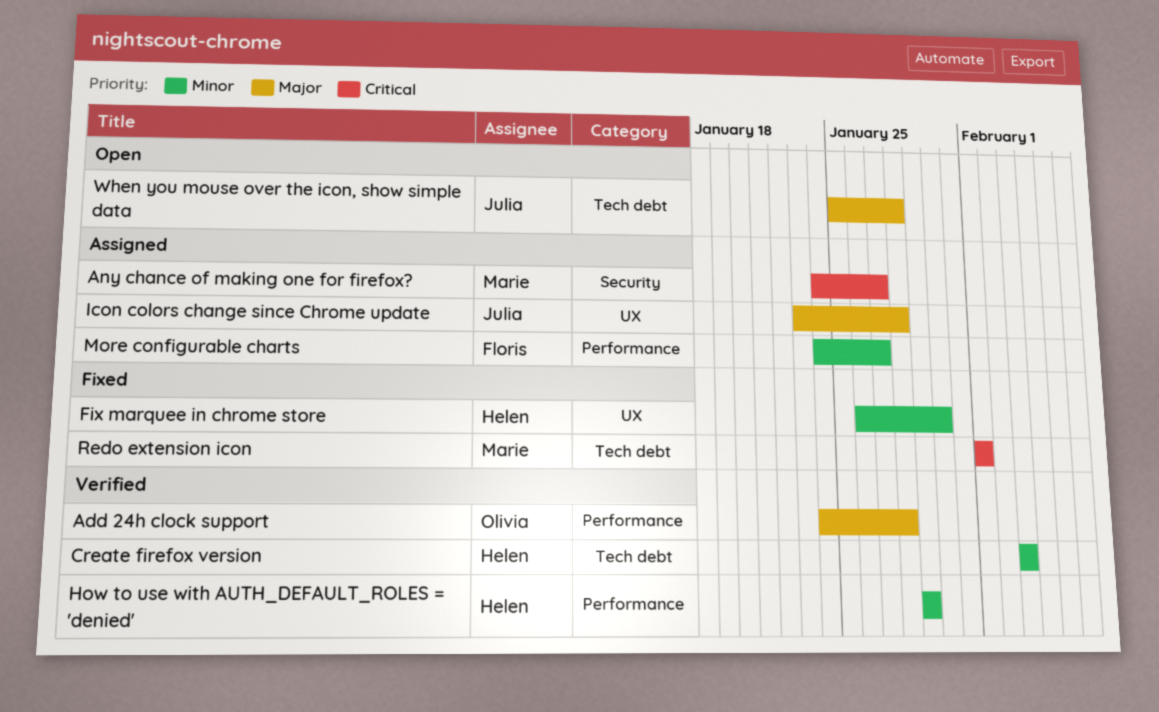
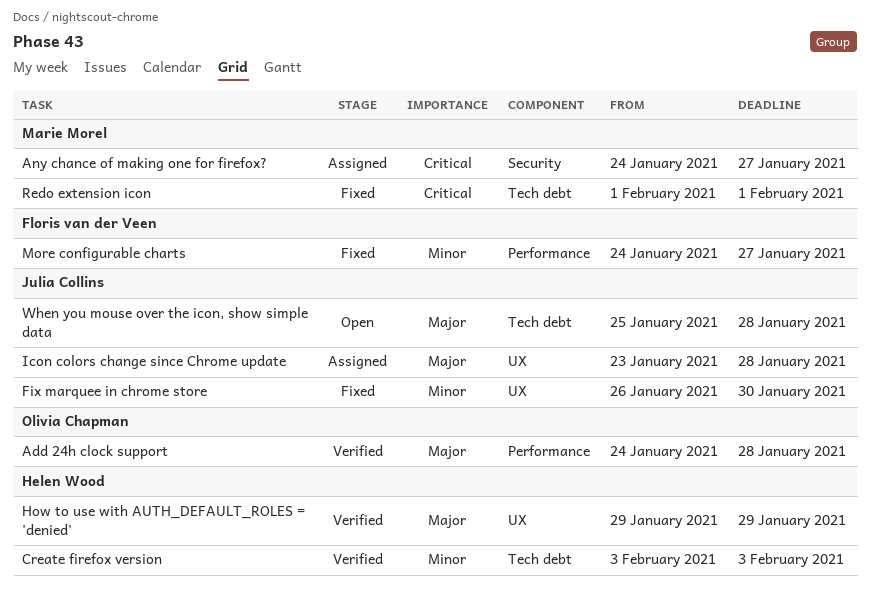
Fix marquee in chrome store, owner: Helen Wood -> Julia Collins
How to use with AUTH_DEFAULT_ROLES = 'denied', priority: Minor -> Major
How to use with AUTH_DEFAULT_ROLES = 'denied', label: Performance -> UX
More configurable charts, status: Assigned -> Fixed

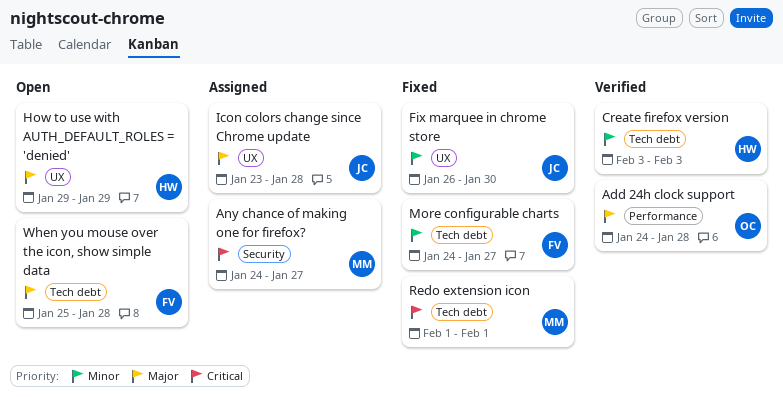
How to use with AUTH_DEFAULT_ROLES = 'denied', status: Verified -> Open
More configurable charts, label: Performance -> Tech debt
When you mouse over the icon, show simple data, owner: Julia Collins -> Floris van der Veen

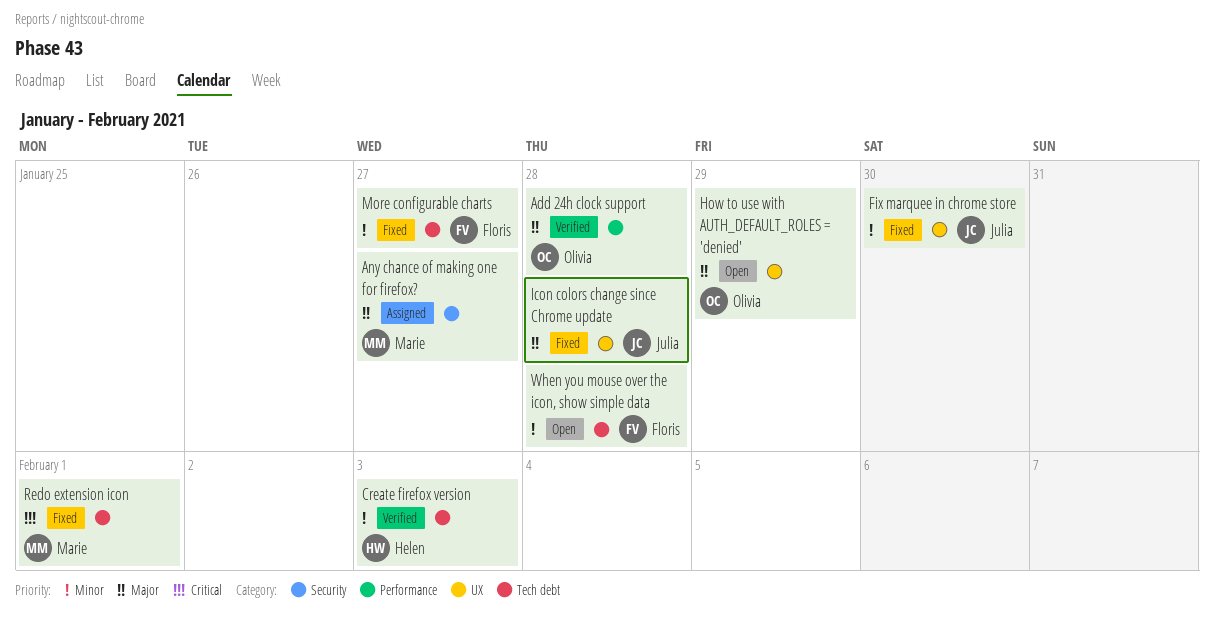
Any chance of making one for firefox?, priority: Critical -> Major
How to use with AUTH_DEFAULT_ROLES = 'denied', owner: Helen -> Olivia
Icon colors change since Chrome update, status: Assigned -> Fixed
When you mouse over the icon, show simple data, priority: Major -> Minor

